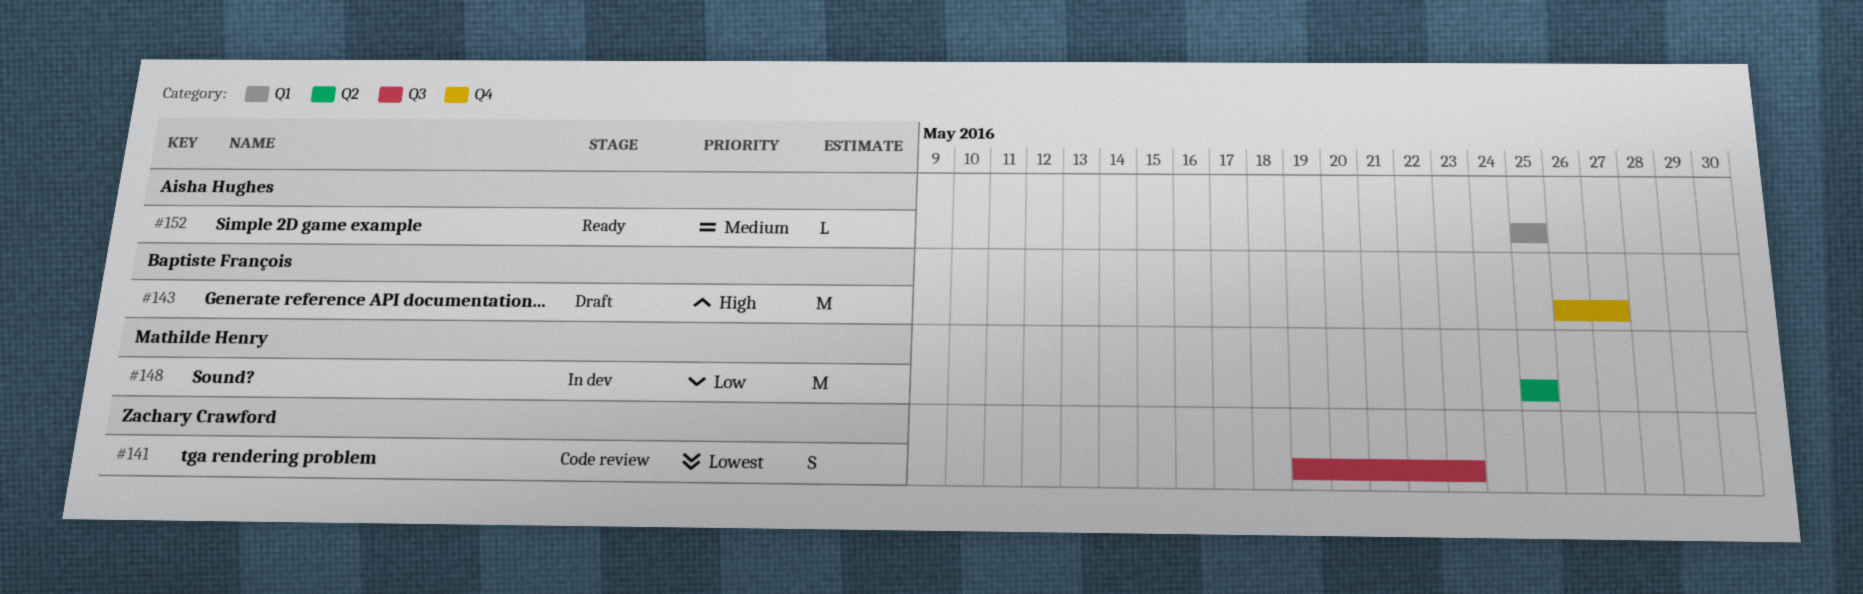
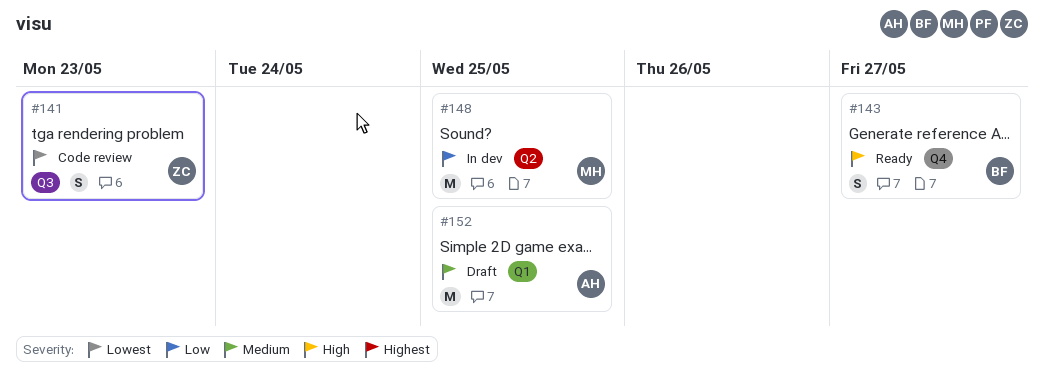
#143, status: Draft -> Ready
#143, estimate: M -> S
#152, status: Ready -> Draft
#152, estimate: L -> M

